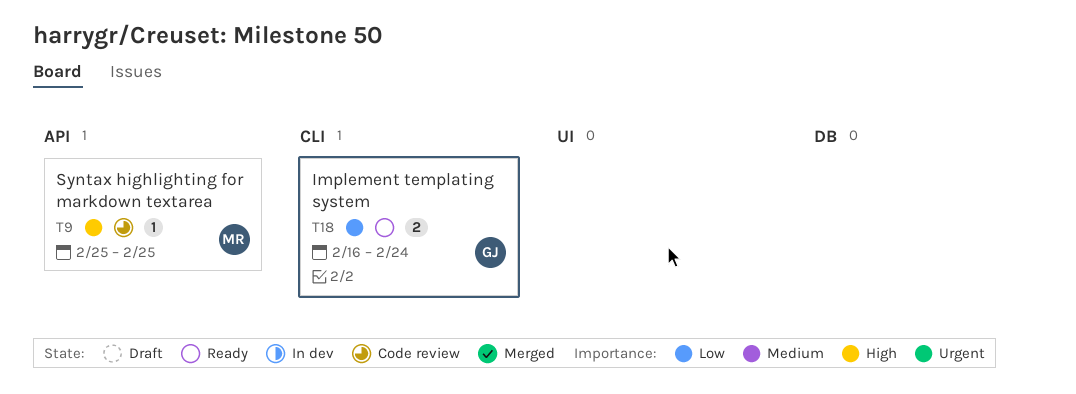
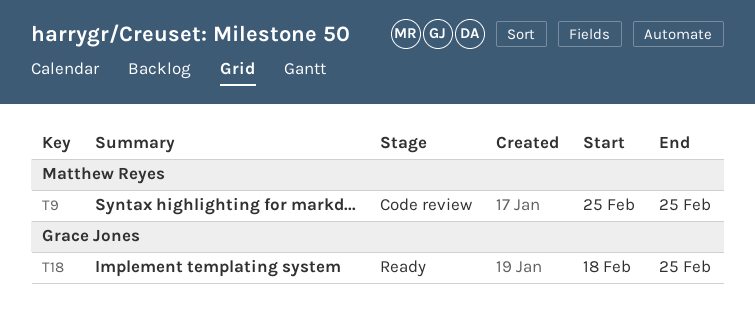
T18, start: Feb 16 -> Feb 18
T18, due: Feb 24 -> Feb 25

